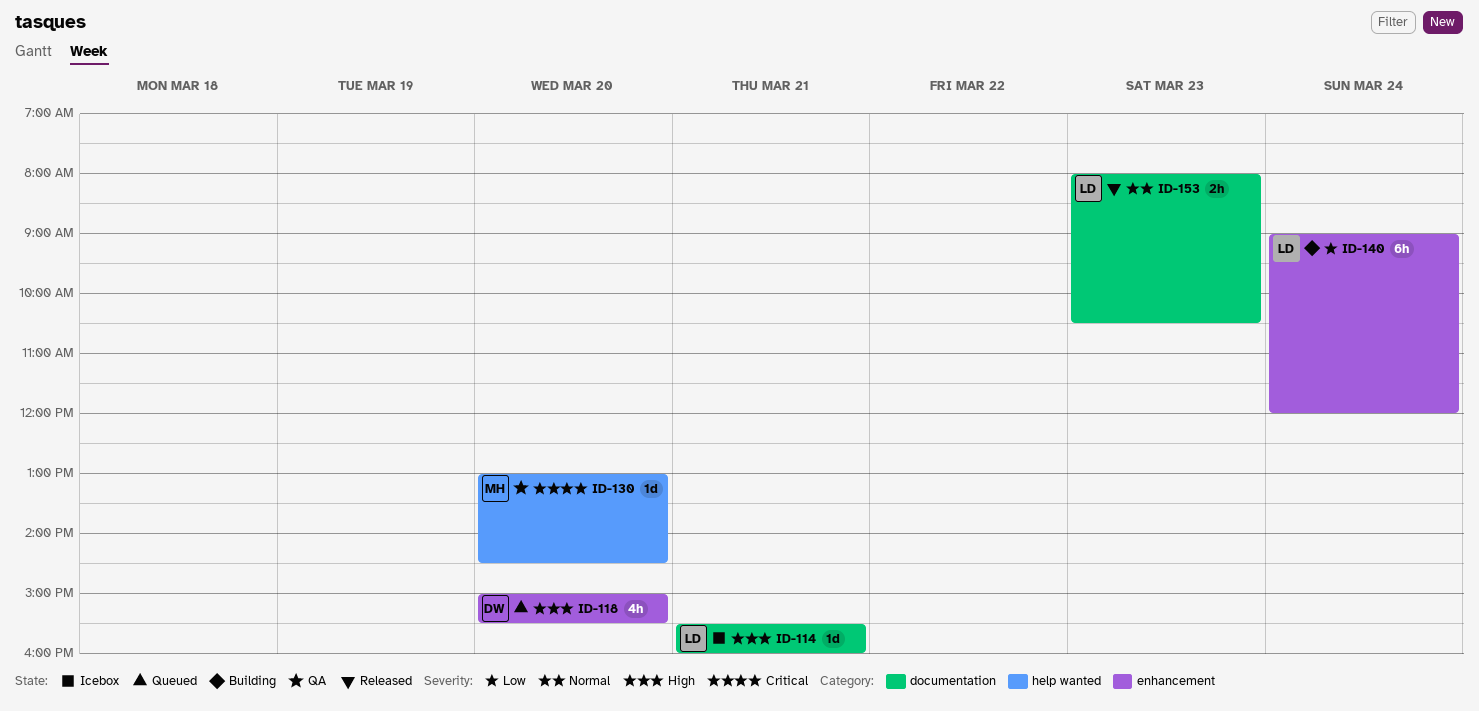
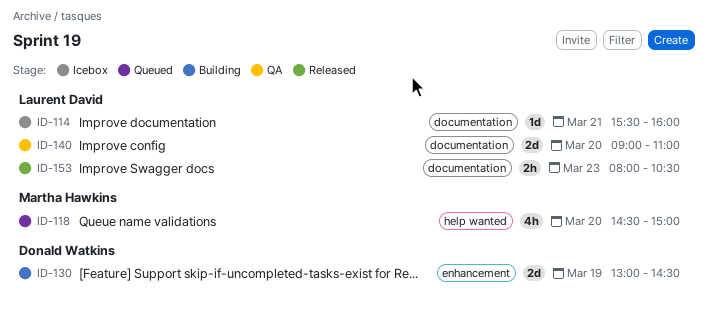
ID-118, owner: Donald Watkins -> Martha Hawkins
ID-118, label: enhancement -> help wanted
ID-118, begins: 15:00 -> 14:30
ID-118, ends: 15:30 -> 15:00
ID-130, status: QA -> Building
ID-130, owner: Martha Hawkins -> Donald Watkins
ID-130, label: help wanted -> enhancement
ID-130, estimate: 1d -> 2d
ID-130, day: Mar 20 -> Mar 19
ID-140, status: Building -> QA
ID-140, label: enhancement -> documentation
ID-140, estimate: 6h -> 2d
ID-140, day: Mar 24 -> Mar 20
ID-140, ends: 12:00 -> 11:00

